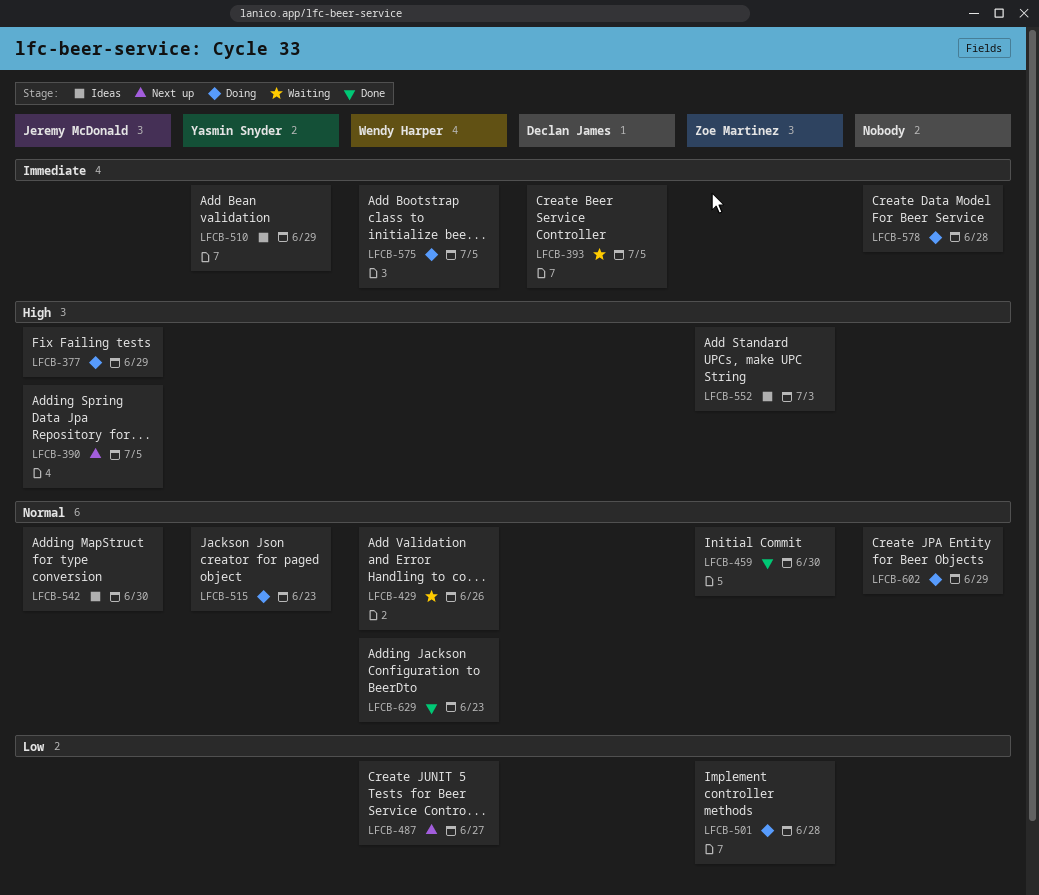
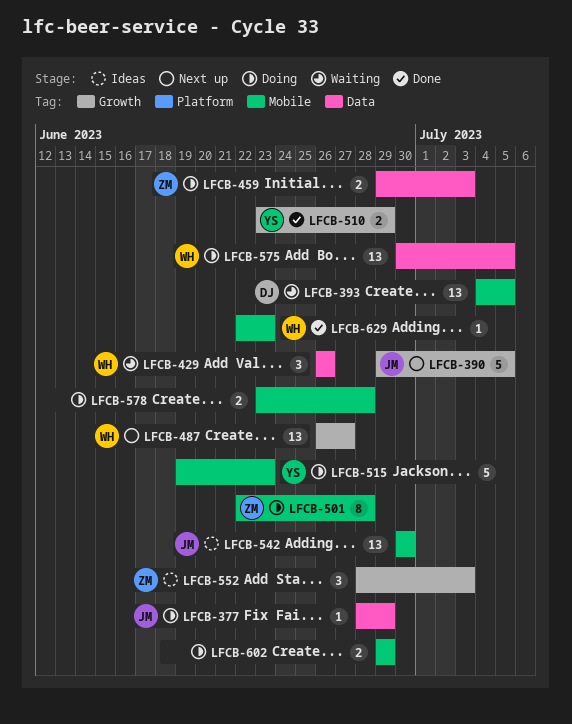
LFCB-459, status: Done -> Doing
LFCB-459, due: Jun 30 -> Jul 3
LFCB-510, status: Ideas -> Done

